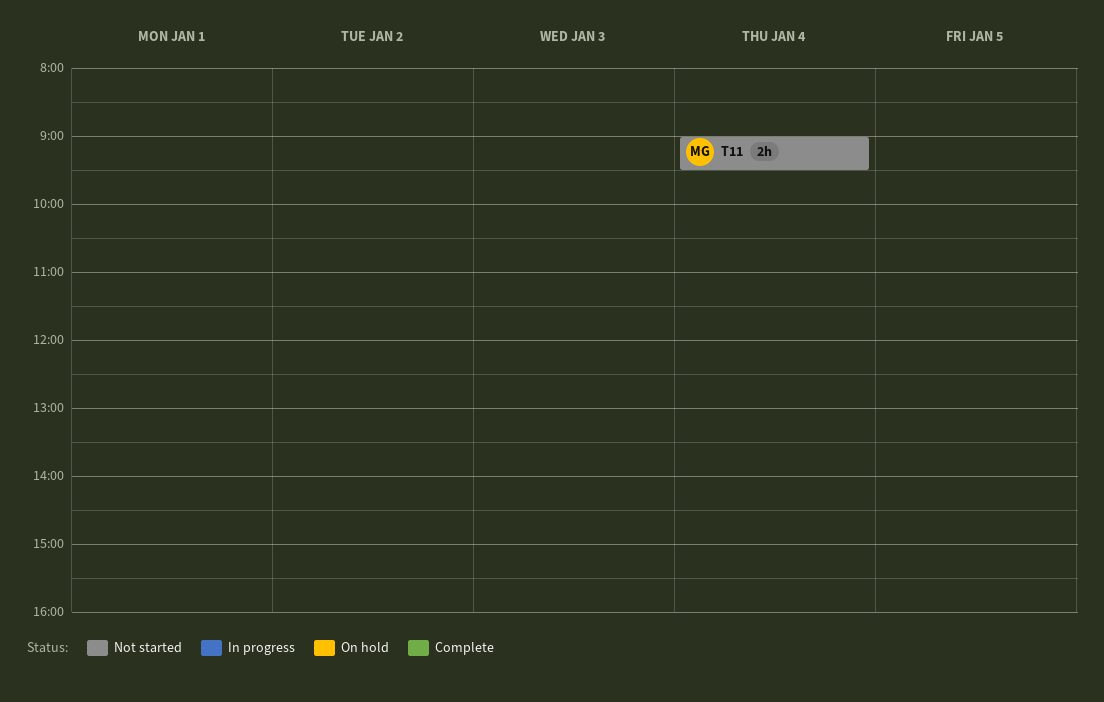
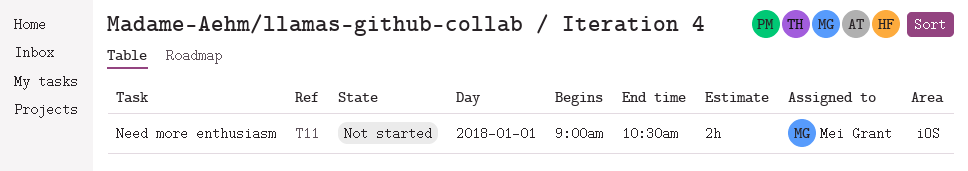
T11, day: Jan 4 -> Jan 1
T11, ends: 09:30 -> 10:30

